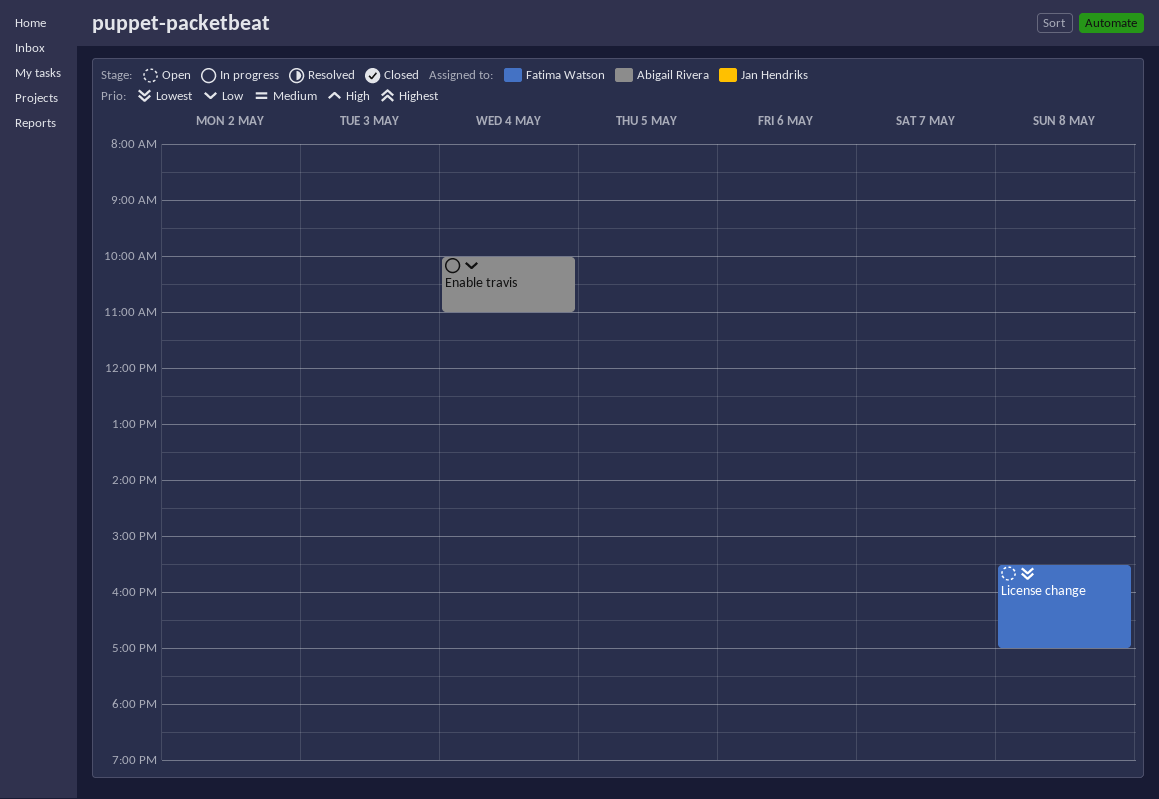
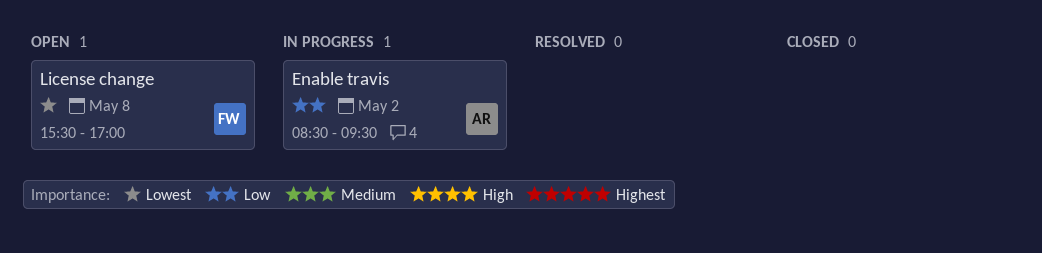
Enable travis, day: May 4 -> May 2
Enable travis, begins: 10:00 -> 08:30
Enable travis, ends: 11:00 -> 09:30

